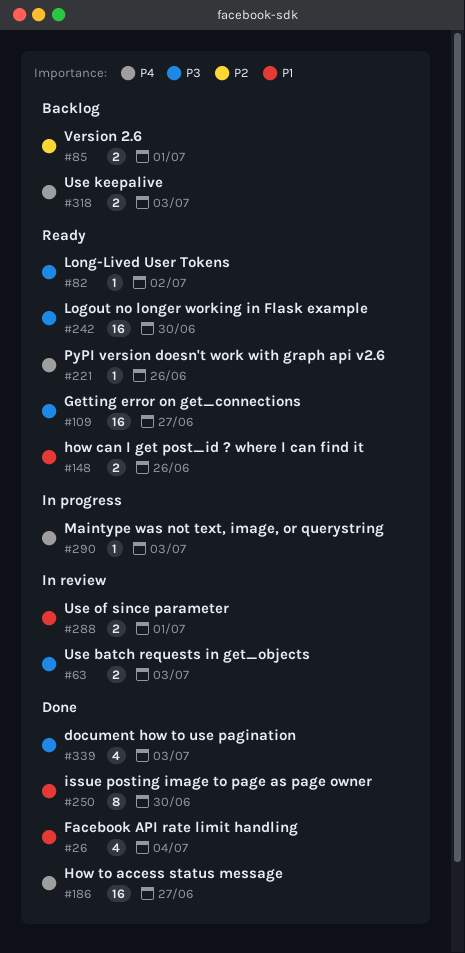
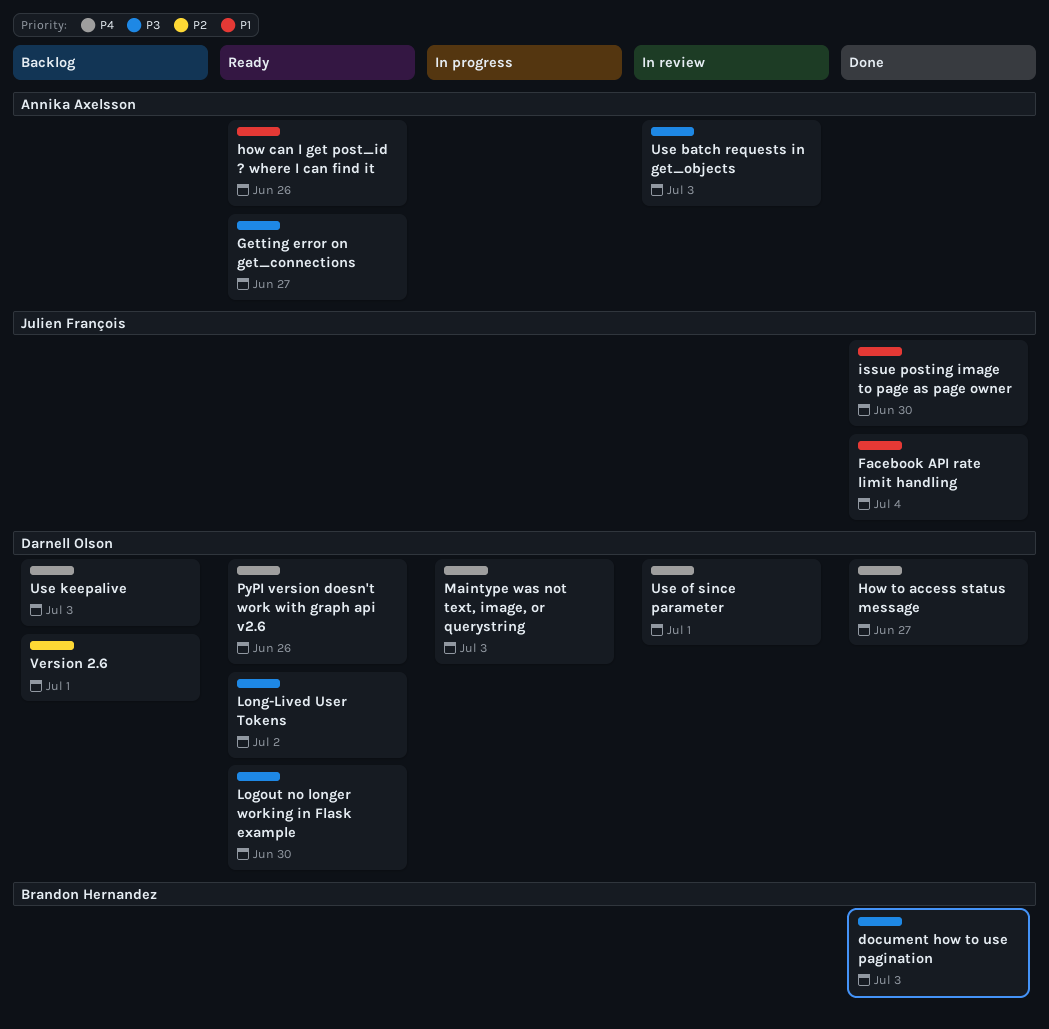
Use of since parameter, priority: P1 -> P4

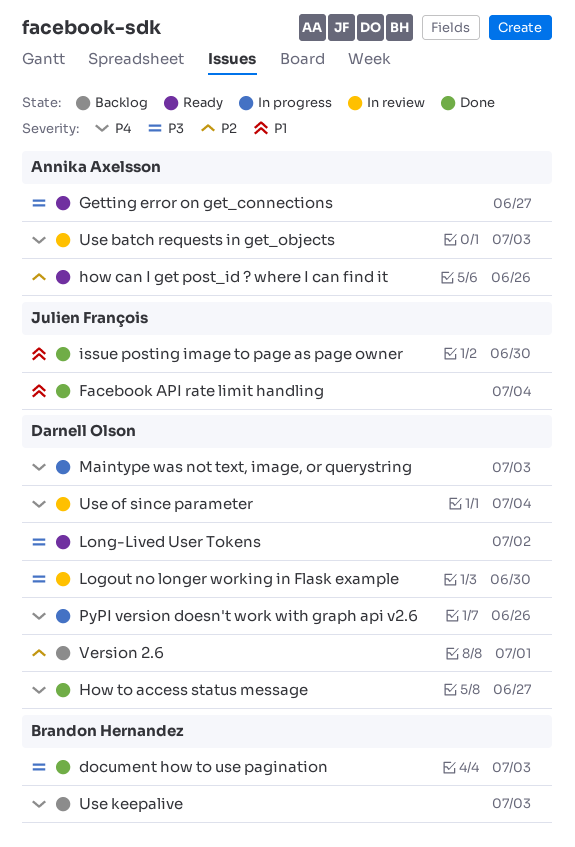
how can I get post_id ? where I can find it, priority: P1 -> P2
Logout no longer working in Flask example, status: Ready -> In review
PyPI version doesn't work with graph api v2.6, status: Ready -> In progress
Use batch requests in get_objects, priority: P3 -> P4
Use keepalive, owner: Darnell Olson -> Brandon Hernandez
Use of since parameter, due: Jul 1 -> Jul 4

